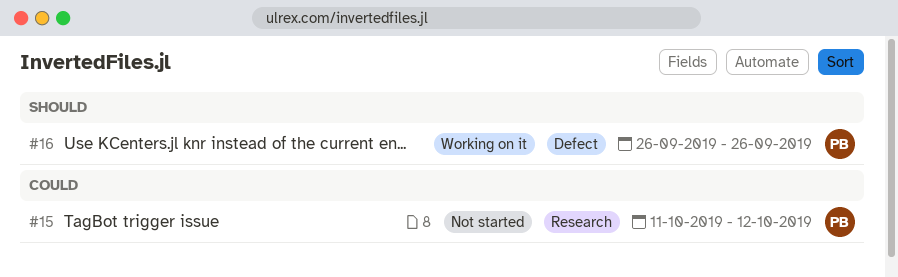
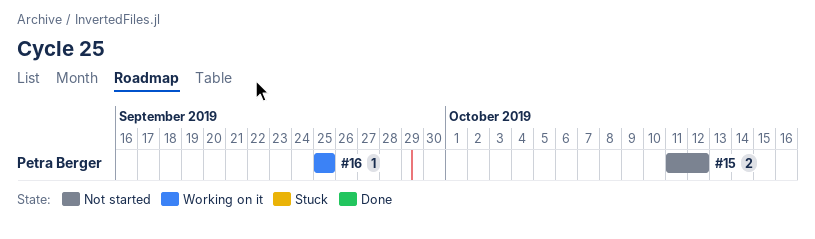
#16, start: Sep 26 -> Sep 25
#16, due: Sep 26 -> Sep 25

